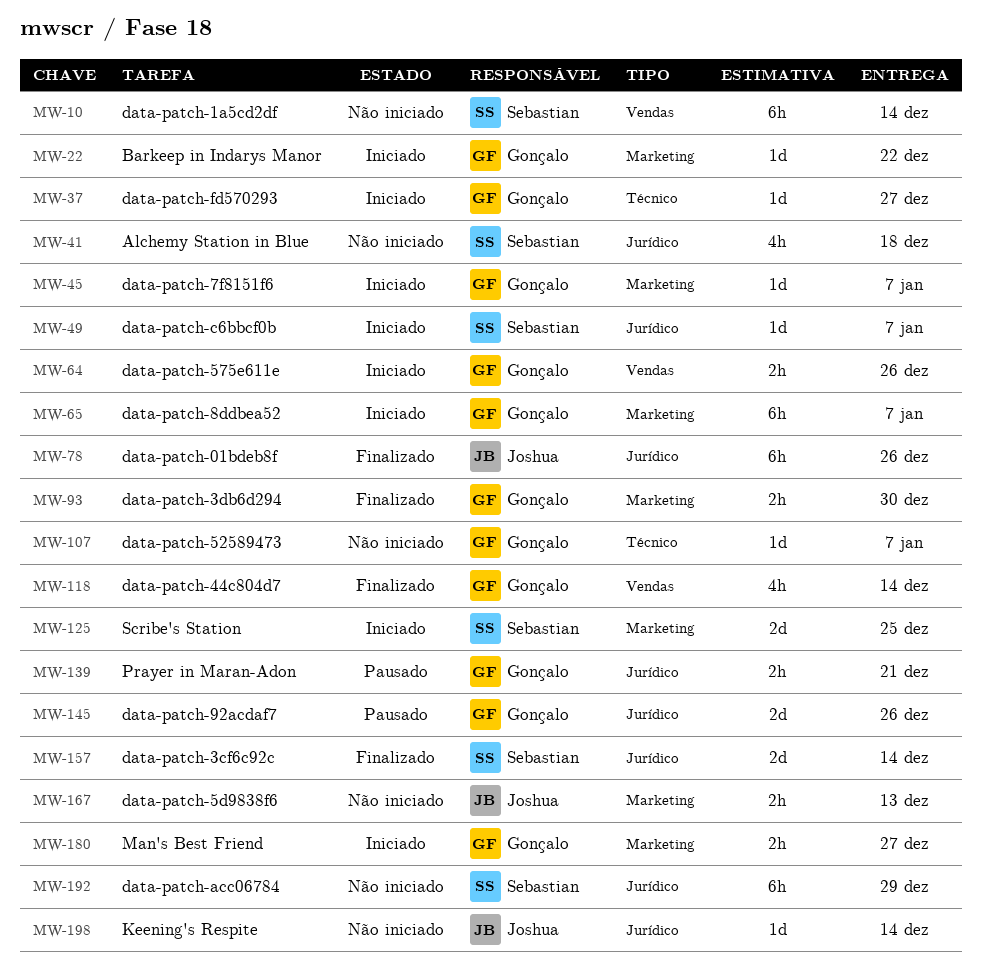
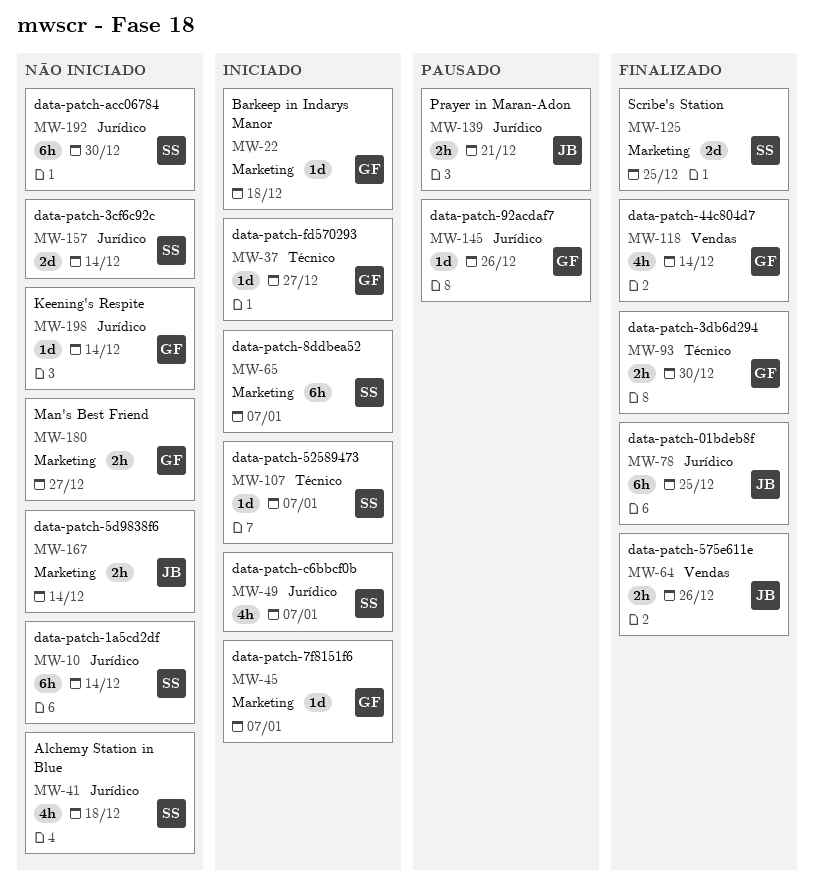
MW-10, label: Vendas -> Jurídico
MW-22, due: Dec 22 -> Dec 18
MW-49, estimate: 1d -> 4h
MW-64, status: Iniciado -> Finalizado
MW-64, owner: Gonçalo -> Joshua
MW-65, owner: Gonçalo -> Sebastian
MW-78, due: Dec 26 -> Dec 25
MW-93, label: Marketing -> Técnico
MW-107, status: Não iniciado -> Iniciado
MW-107, owner: Gonçalo -> Sebastian
MW-125, status: Iniciado -> Finalizado
MW-139, owner: Gonçalo -> Joshua
MW-145, estimate: 2d -> 1d
MW-157, status: Finalizado -> Não iniciado
MW-167, due: Dec 13 -> Dec 14
MW-180, status: Iniciado -> Não iniciado
MW-192, due: Dec 29 -> Dec 30
MW-198, owner: Joshua -> Gonçalo

